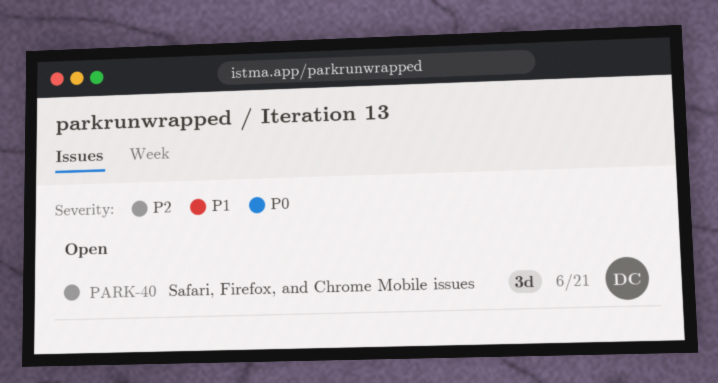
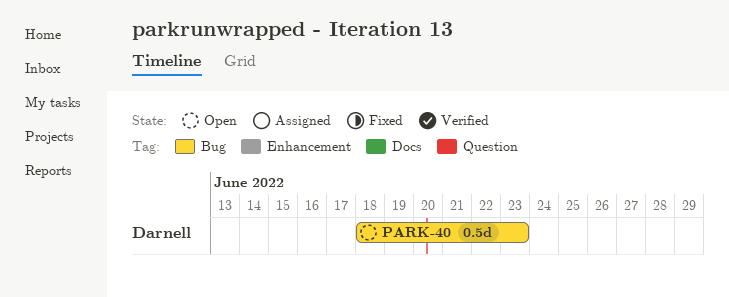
PARK-40, estimate: 3d -> 0.5d
PARK-40, due: Jun 21 -> Jun 23

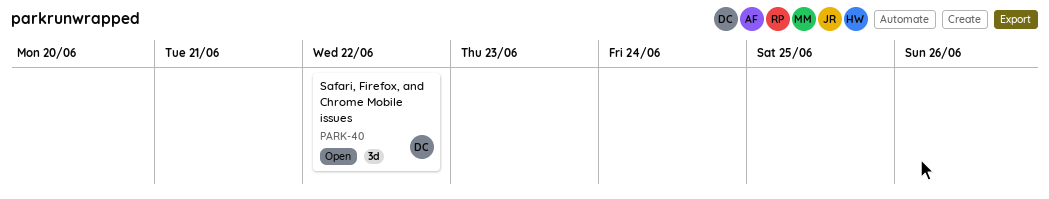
PARK-40, estimate: 0.5d -> 3d
PARK-40, due: Jun 23 -> Jun 22

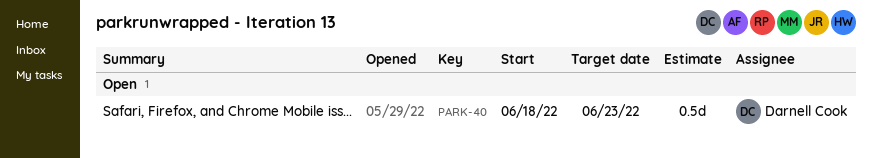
PARK-40, estimate: 3d -> 0.5d
PARK-40, due: Jun 22 -> Jun 23

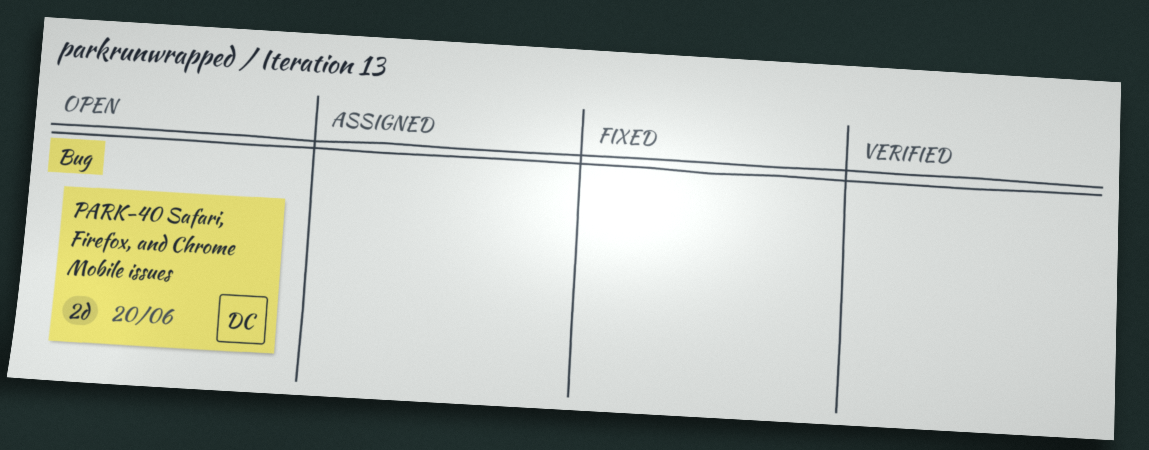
PARK-40, estimate: 0.5d -> 2d
PARK-40, due: Jun 23 -> Jun 20

